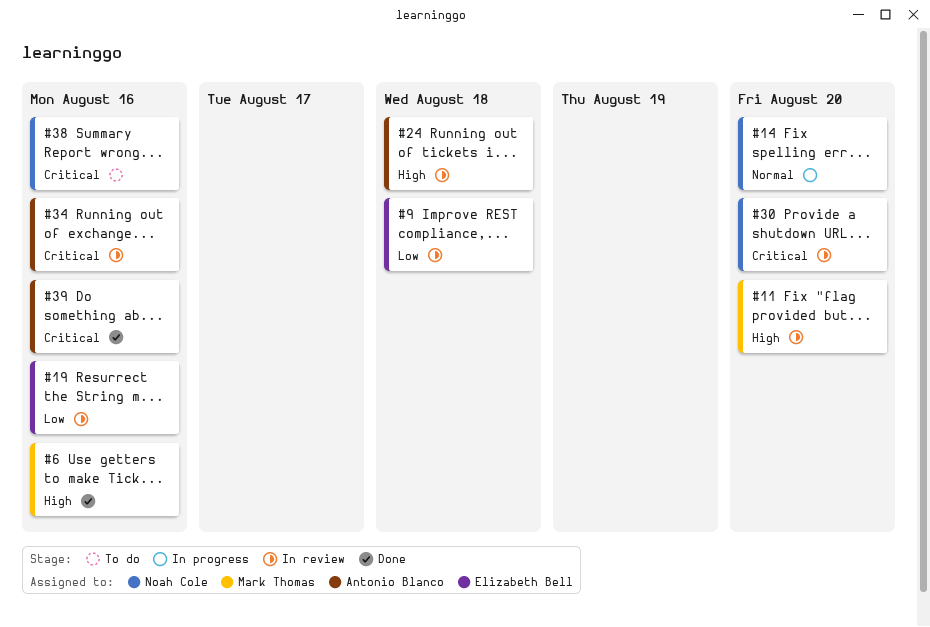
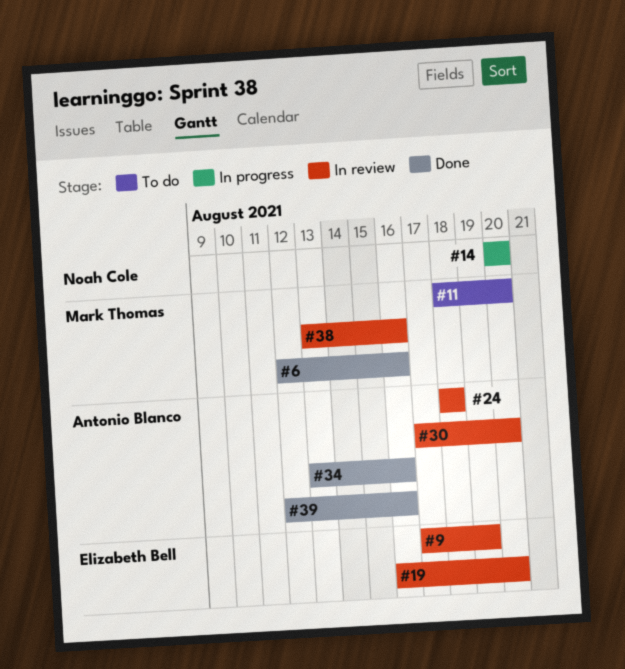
#9, due: Aug 18 -> Aug 19
#11, status: In review -> To do
#19, due: Aug 16 -> Aug 20
#30, owner: Noah Cole -> Antonio Blanco
#34, status: In review -> Done
#38, status: To do -> In review
#38, owner: Noah Cole -> Mark Thomas

